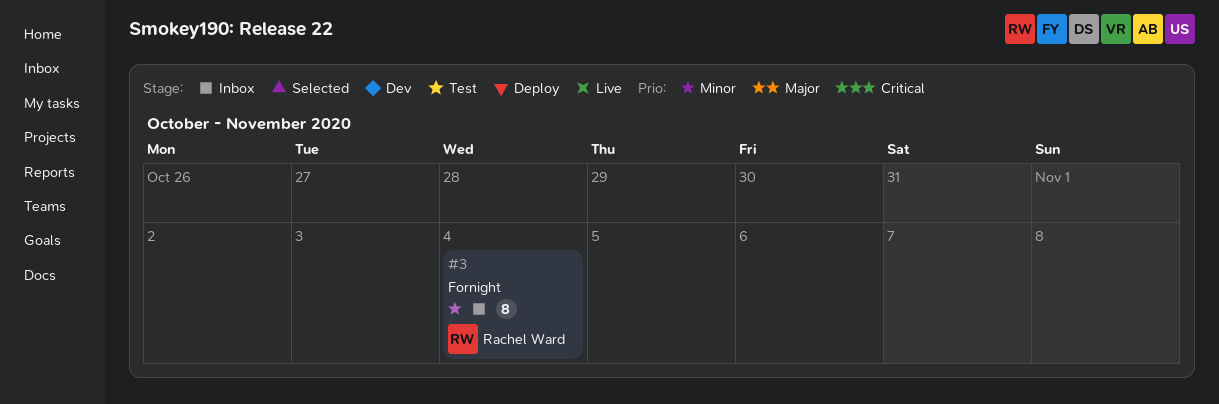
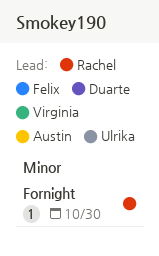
Fornight, estimate: 8 -> 1
Fornight, due: Nov 4 -> Oct 30

